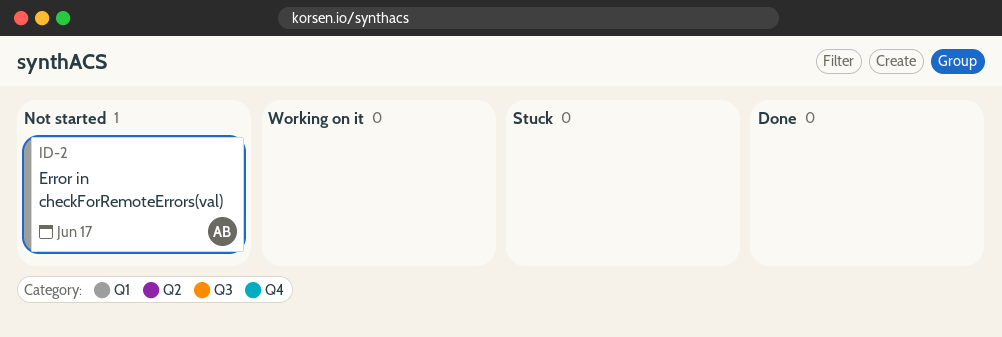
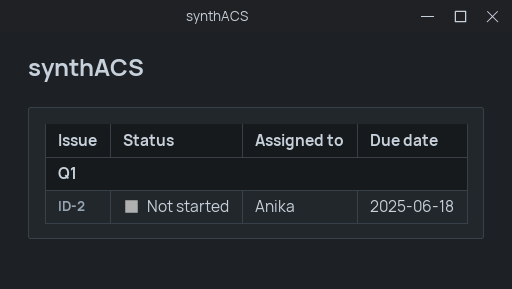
ID-2, due: Jun 17 -> Jun 18

